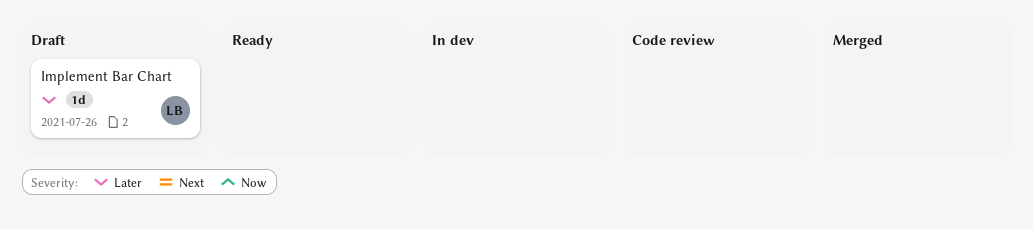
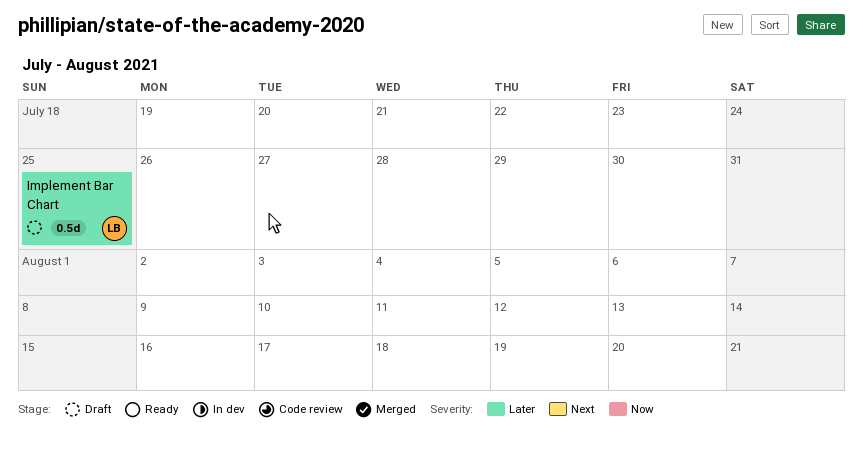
Implement Bar Chart, estimate: 1d -> 0.5d
Implement Bar Chart, due: Jul 26 -> Jul 25

